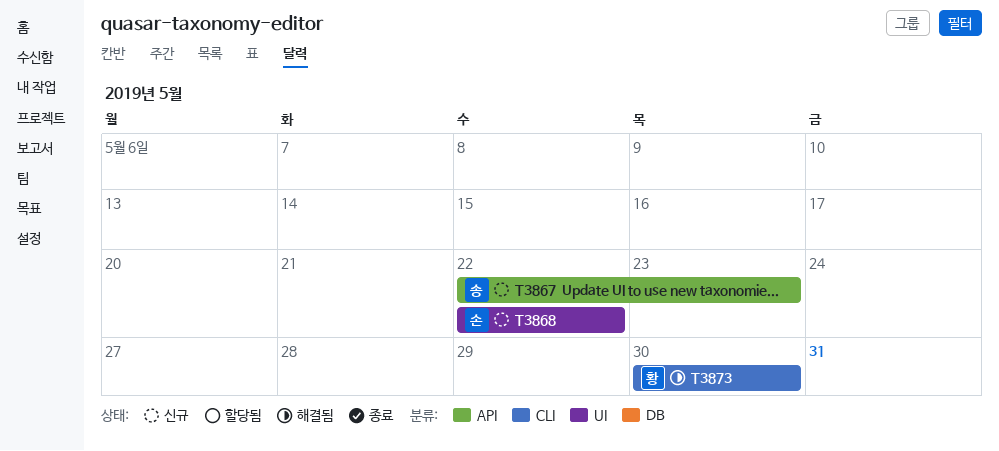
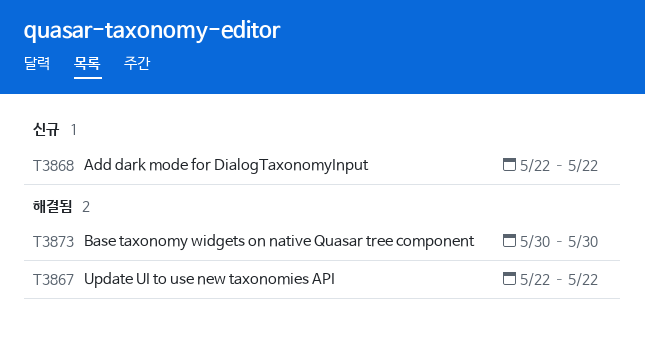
T3867, status: 신규 -> 해결됨
T3867, due: May 23 -> May 22

